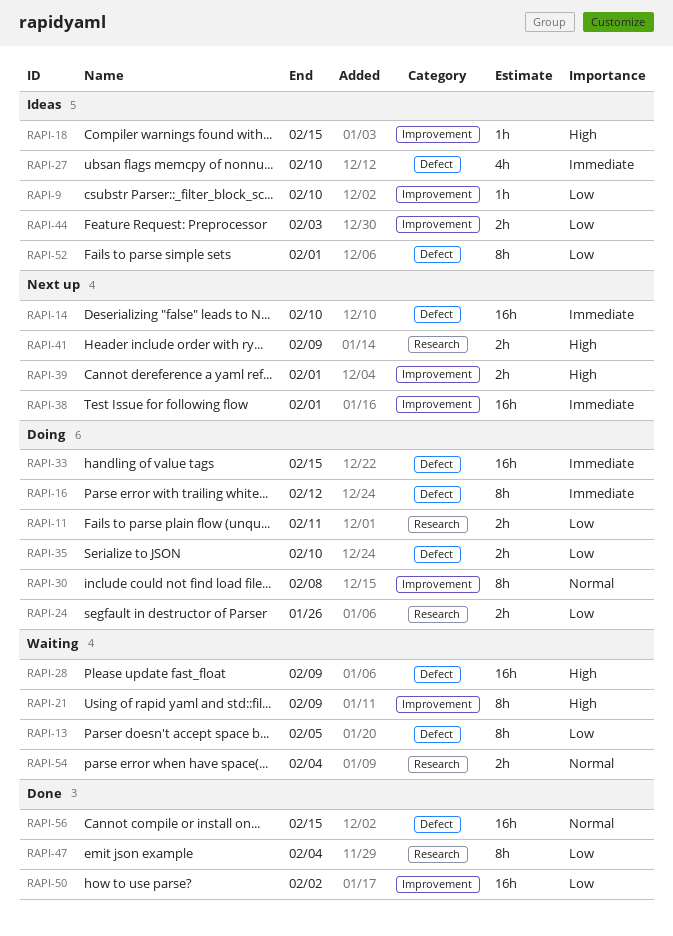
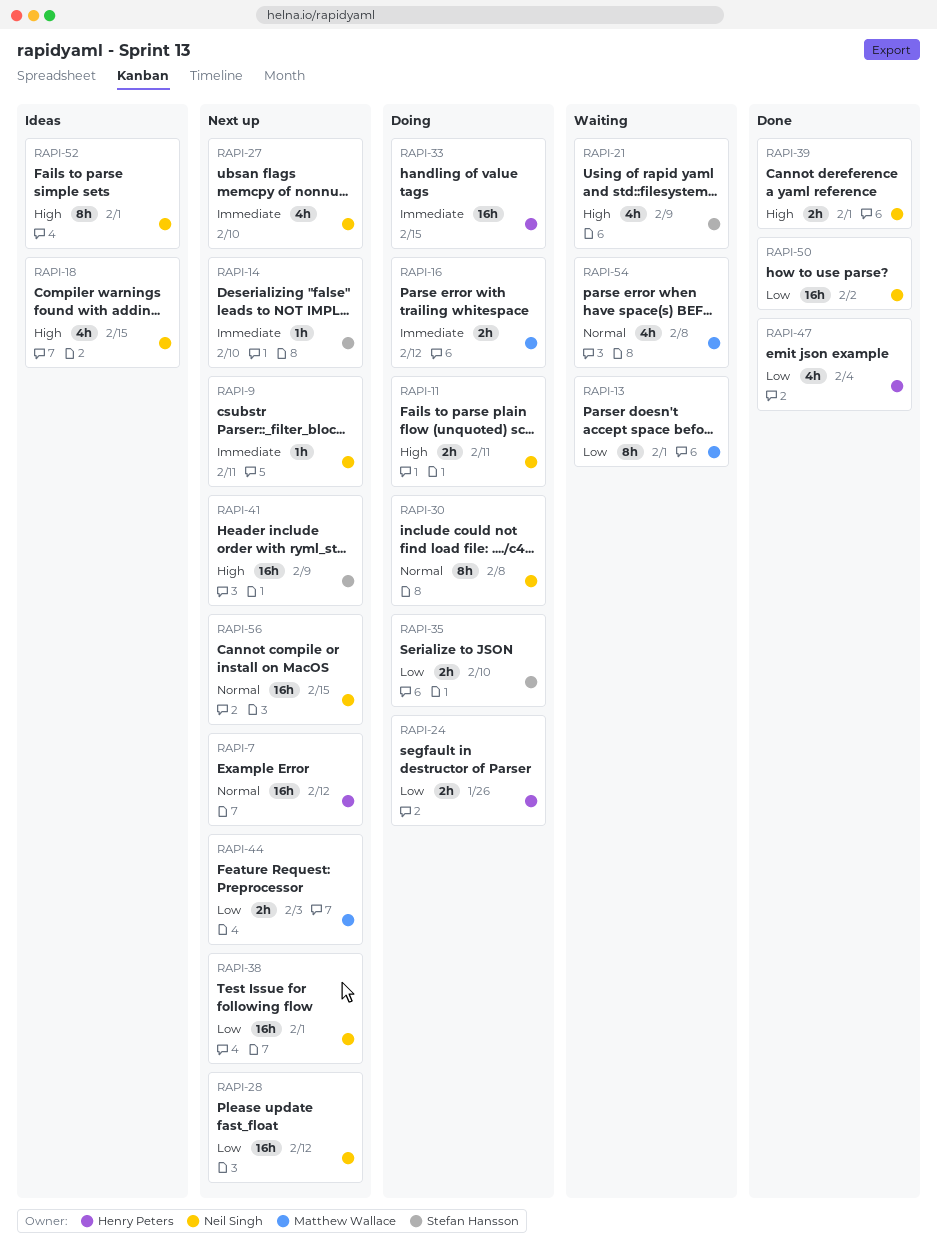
RAPI-7: none -> present
RAPI-9, status: Ideas -> Next up
RAPI-9, priority: Low -> Immediate
RAPI-9, due: Feb 10 -> Feb 11
RAPI-11, priority: Low -> High
RAPI-13, due: Feb 5 -> Feb 1
RAPI-14, estimate: 16h -> 1h
RAPI-16, estimate: 8h -> 2h
RAPI-18, estimate: 1h -> 4h
RAPI-21, estimate: 8h -> 4h
RAPI-27, status: Ideas -> Next up
RAPI-28, status: Waiting -> Next up
RAPI-28, priority: High -> Low
RAPI-28, due: Feb 9 -> Feb 12
RAPI-38, priority: Immediate -> Low
RAPI-39, status: Next up -> Done
RAPI-41, estimate: 2h -> 16h
RAPI-44, status: Ideas -> Next up
RAPI-47, estimate: 8h -> 4h
RAPI-52, priority: Low -> High
RAPI-54, estimate: 2h -> 4h
RAPI-54, due: Feb 4 -> Feb 8
RAPI-56, status: Done -> Next up

